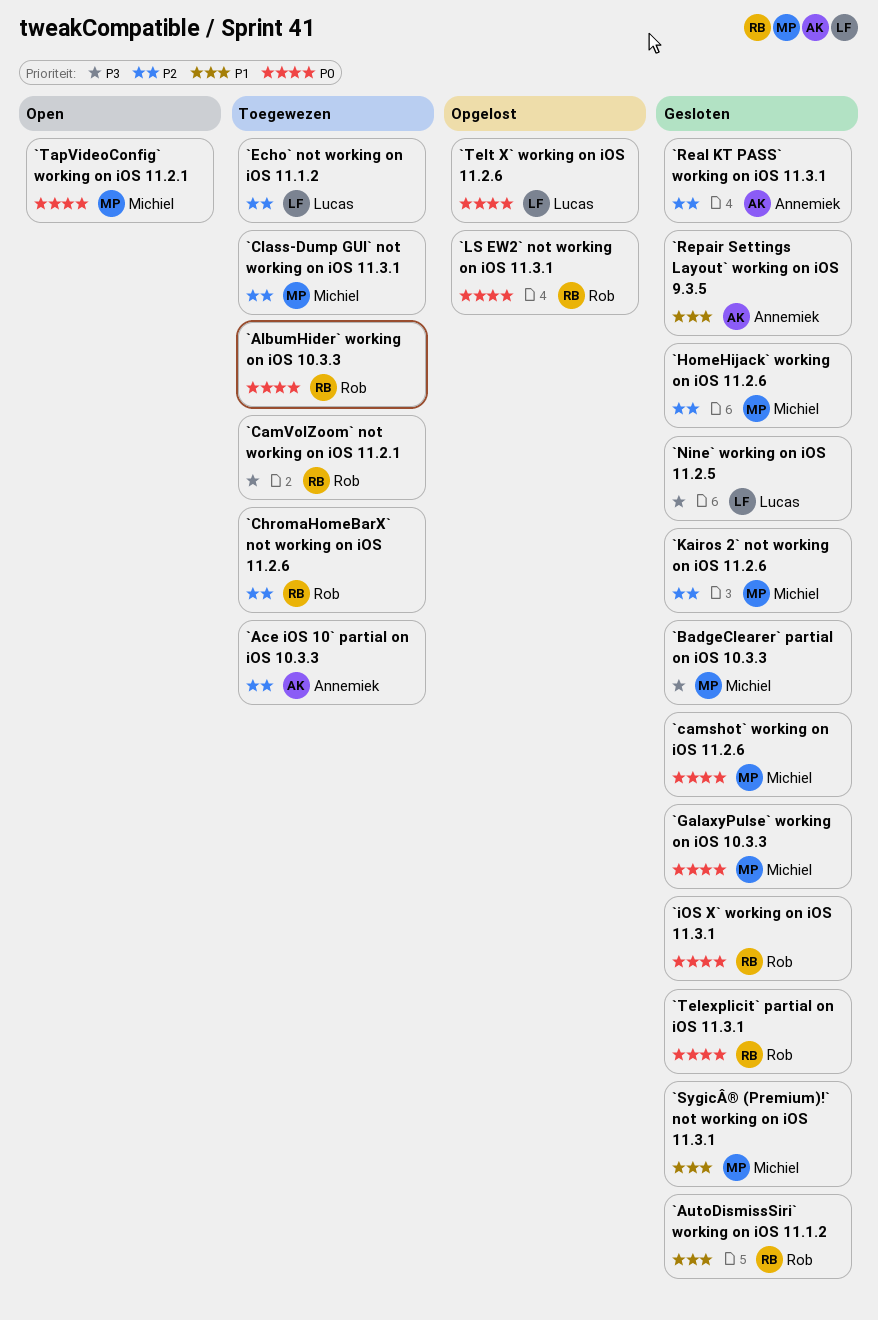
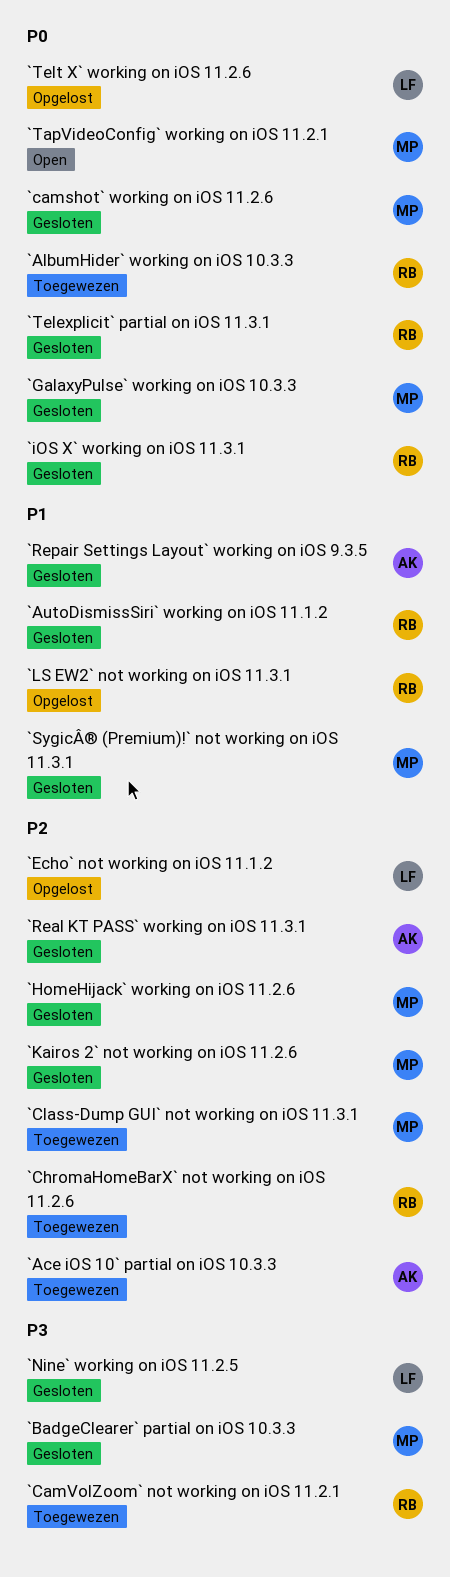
`Echo` not working on iOS 11.1.2, status: Toegewezen -> Opgelost
`LS EW2` not working on iOS 11.3.1, priority: P0 -> P1

